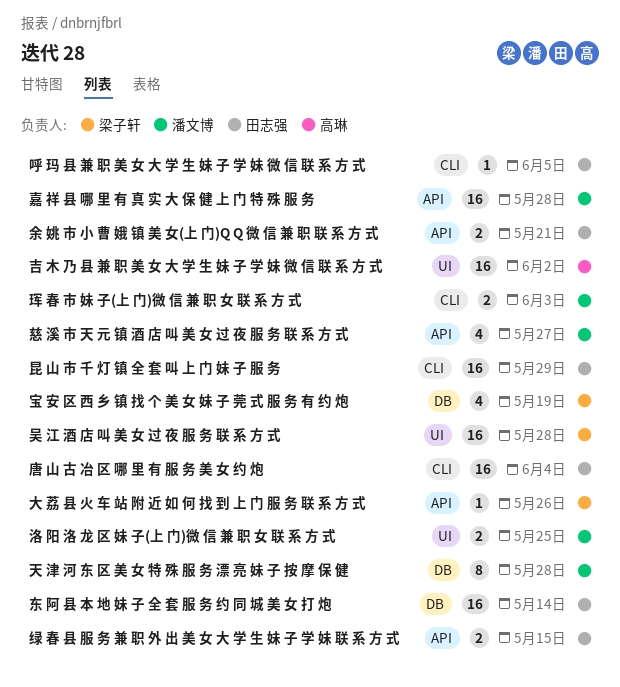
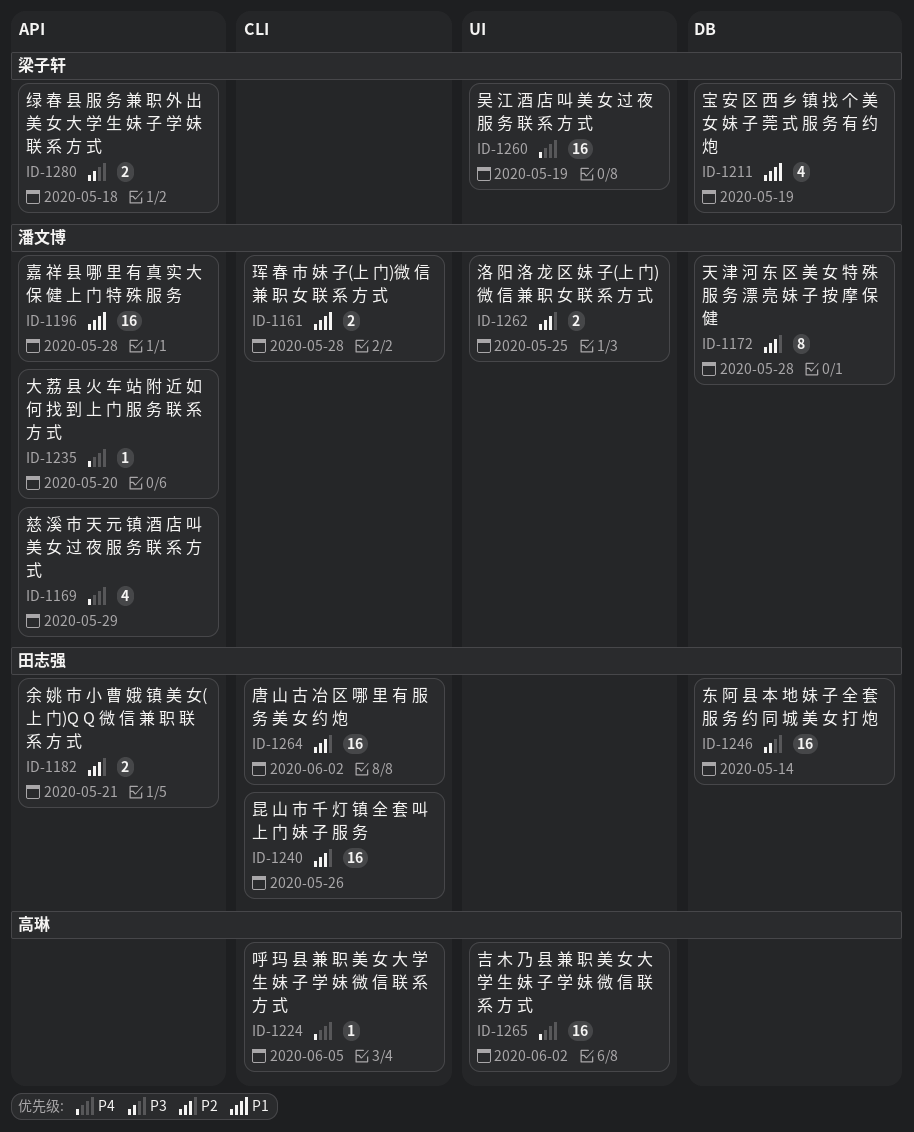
吴 江 酒 店 叫 美 女 过 夜 服 务 联 系 方 式, due: May 28 -> May 19
呼 玛 县 兼 职 美 女 大 学 生 妹 子 学 妹 微 信 联 系 方 式, owner: 田志强 -> 高琳
唐 山 古 冶 区 哪 里 有 服 务 美 女 约 炮, due: Jun 4 -> Jun 2
大 荔 县 火 车 站 附 近 如 何 找 到 上 门 服 务 联 系 方 式, owner: 梁子轩 -> 潘文博
大 荔 县 火 车 站 附 近 如 何 找 到 上 门 服 务 联 系 方 式, due: May 26 -> May 20
慈 溪 市 天 元 镇 酒 店 叫 美 女 过 夜 服 务 联 系 方 式, due: May 27 -> May 29
昆 山 市 千 灯 镇 全 套 叫 上 门 妹 子 服 务, due: May 29 -> May 26
珲 春 市 妹 子(上 门)微 信 兼 职 女 联 系 方 式, due: Jun 3 -> May 28
绿 春 县 服 务 兼 职 外 出 美 女 大 学 生 妹 子 学 妹 联 系 方 式, owner: 田志强 -> 梁子轩
绿 春 县 服 务 兼 职 外 出 美 女 大 学 生 妹 子 学 妹 联 系 方 式, due: May 15 -> May 18

